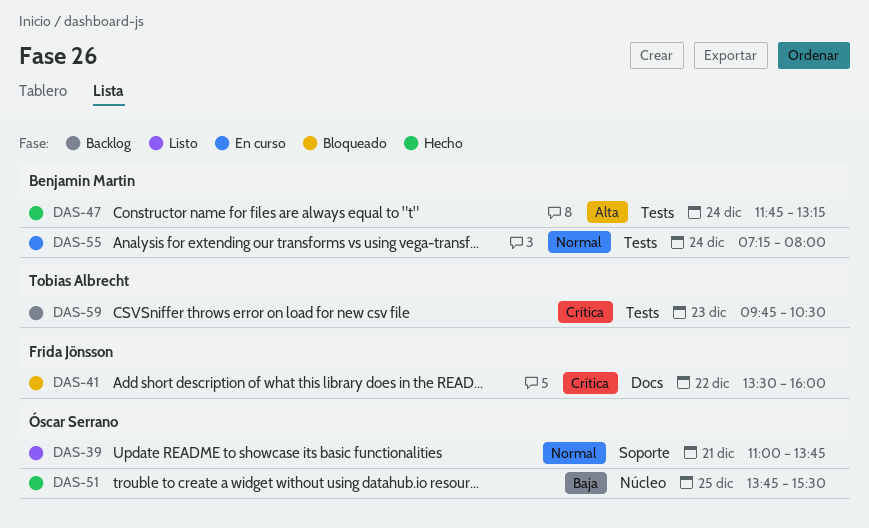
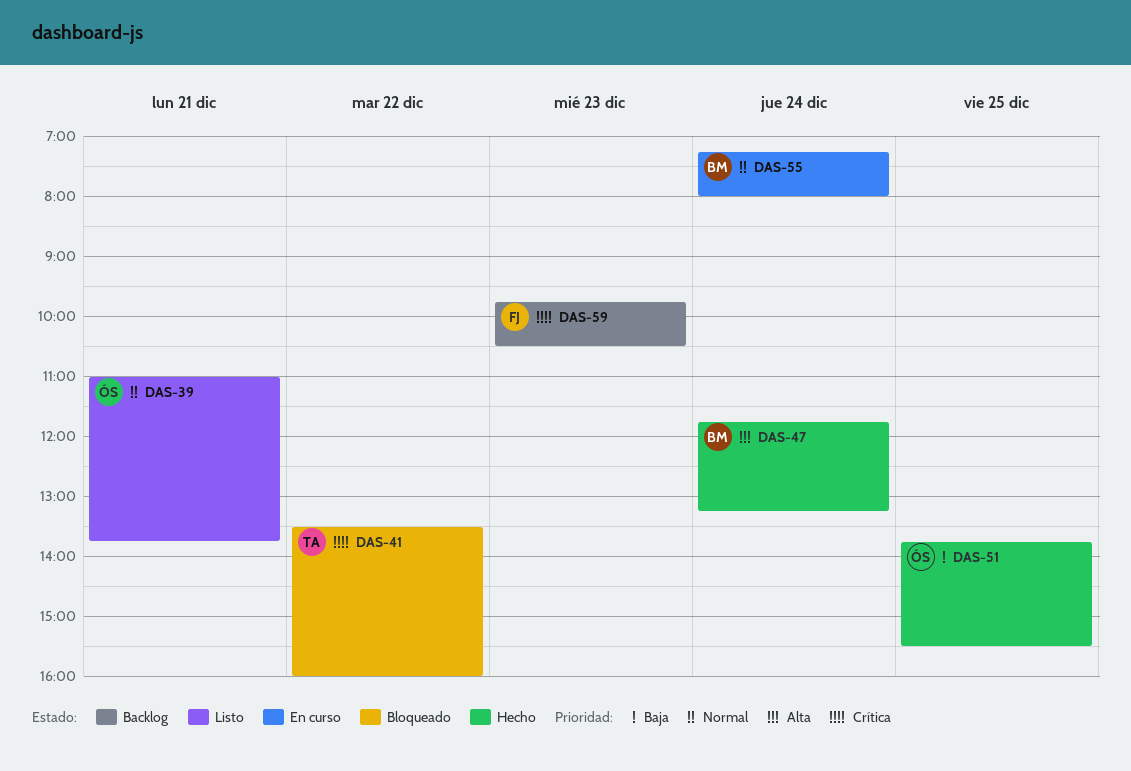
DAS-41, owner: Frida Jönsson -> Tobias Albrecht
DAS-59, owner: Tobias Albrecht -> Frida Jönsson

